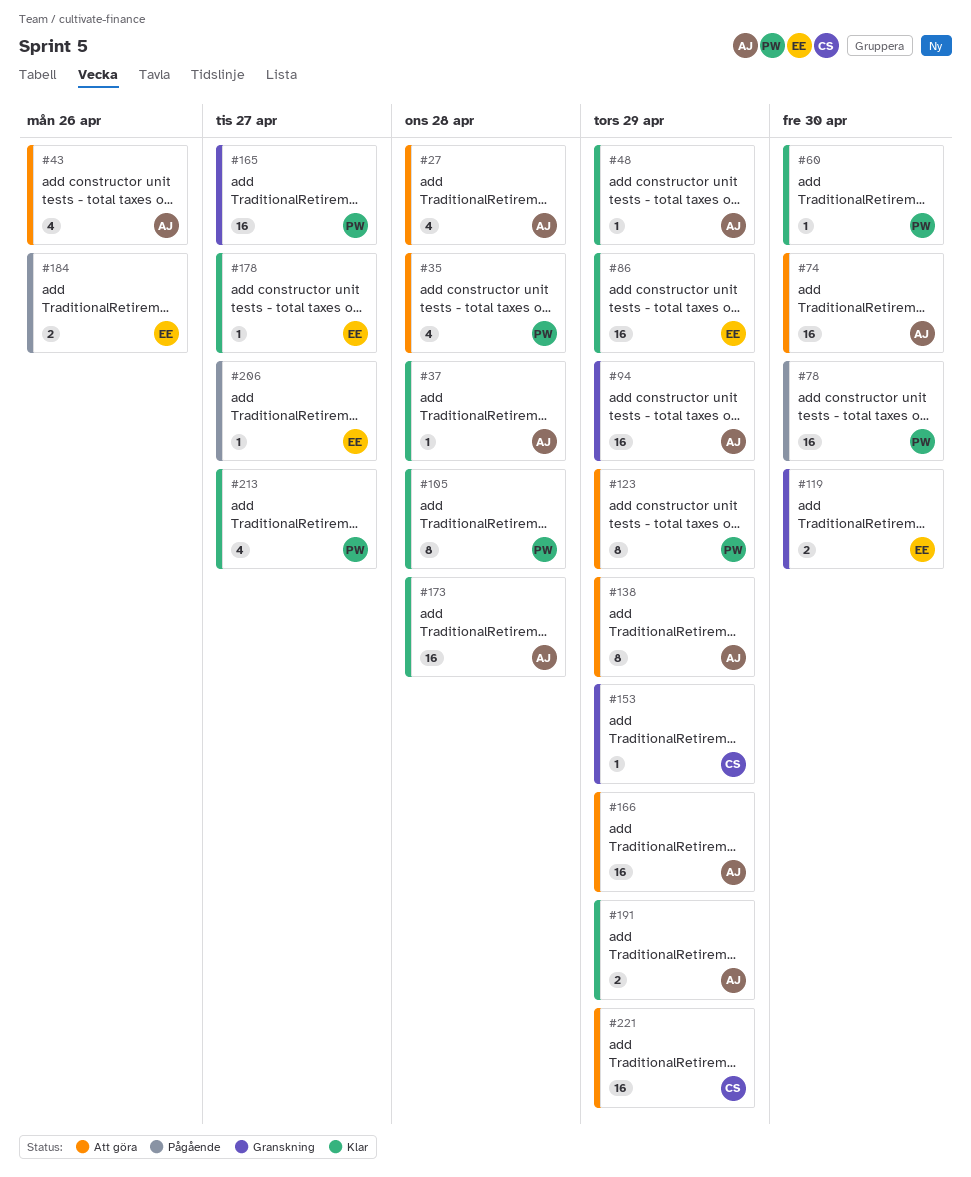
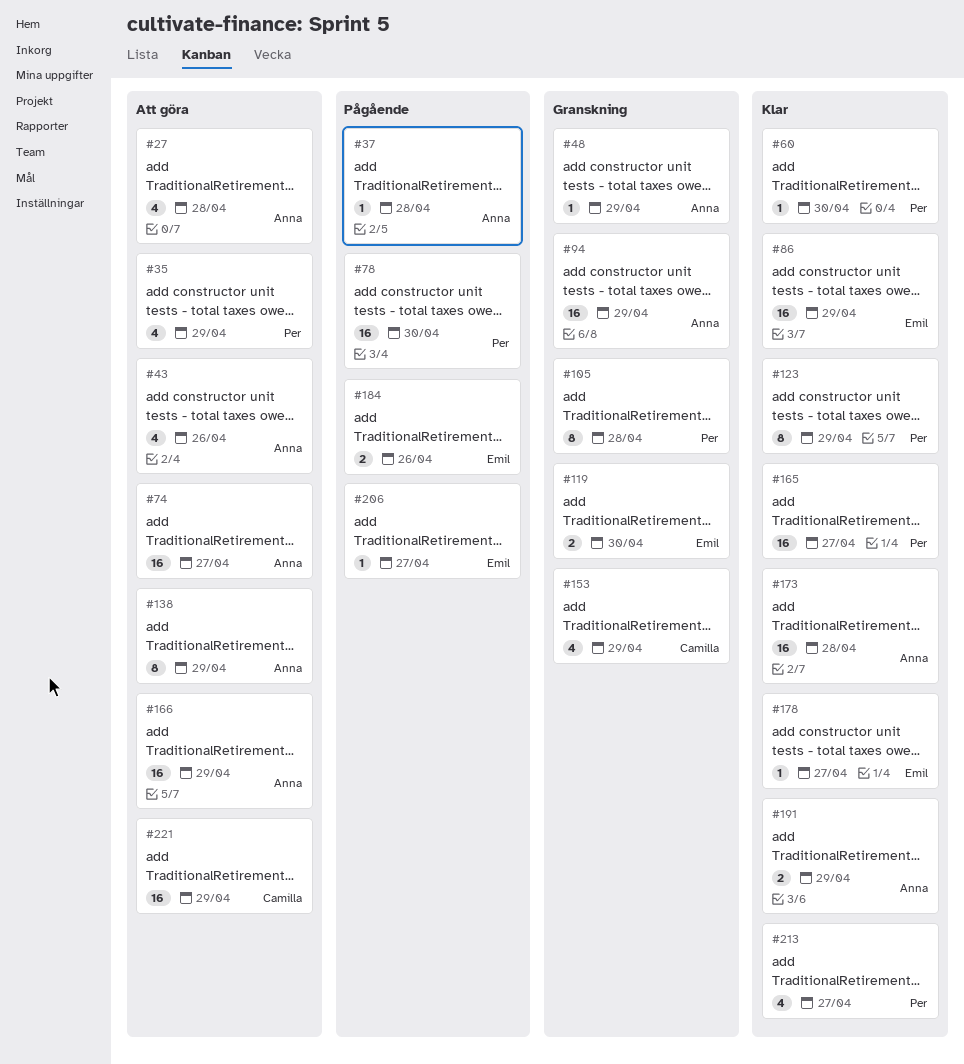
#35, due: Apr 28 -> Apr 29
#37, status: Klar -> Pågående
#48, status: Klar -> Granskning
#74, due: Apr 30 -> Apr 27
#105, status: Klar -> Granskning
#123, status: Att göra -> Klar
#153, estimate: 1 -> 4
#165, status: Granskning -> Klar

